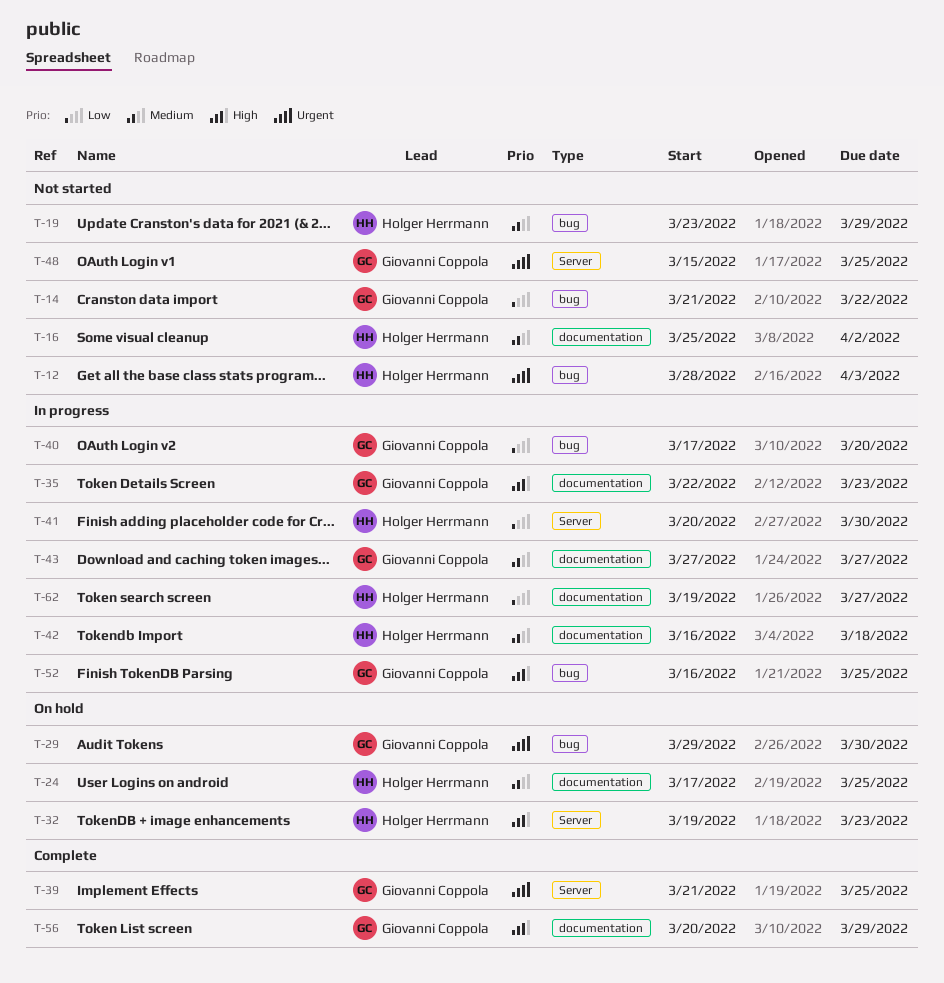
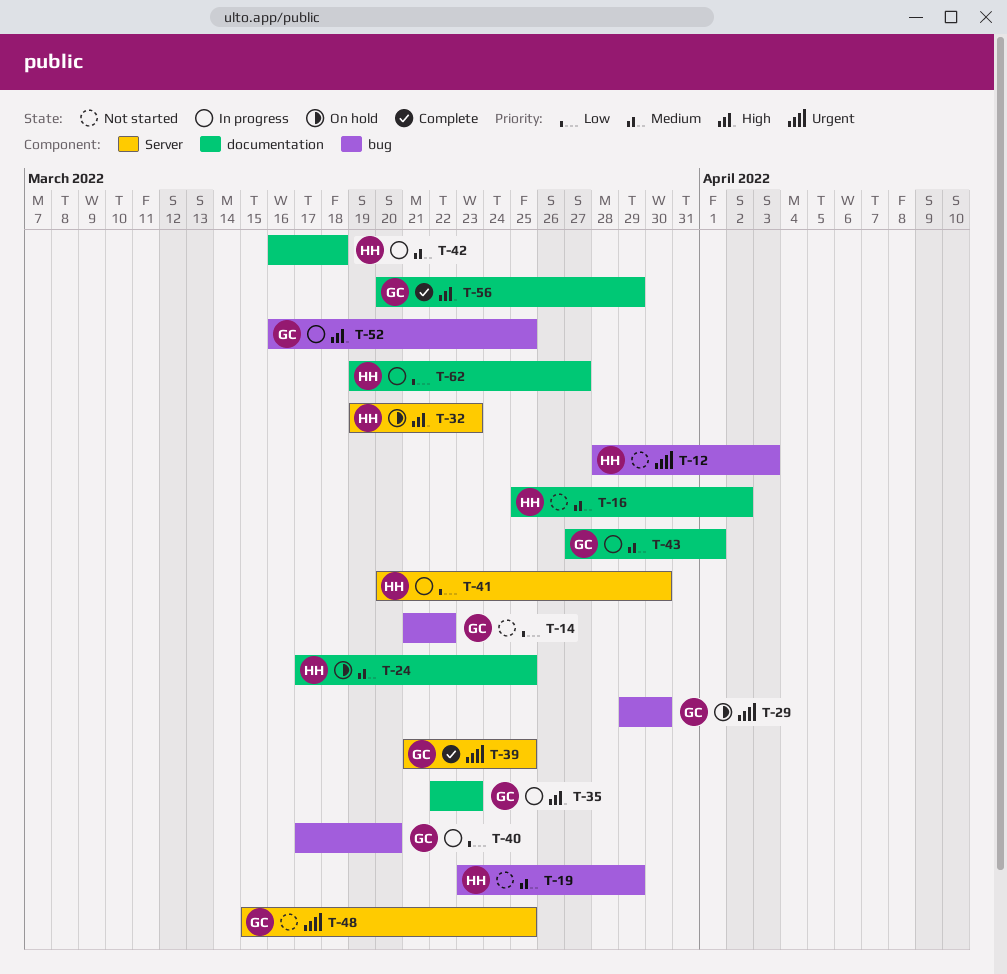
T-43, due: Mar 27 -> Apr 1

